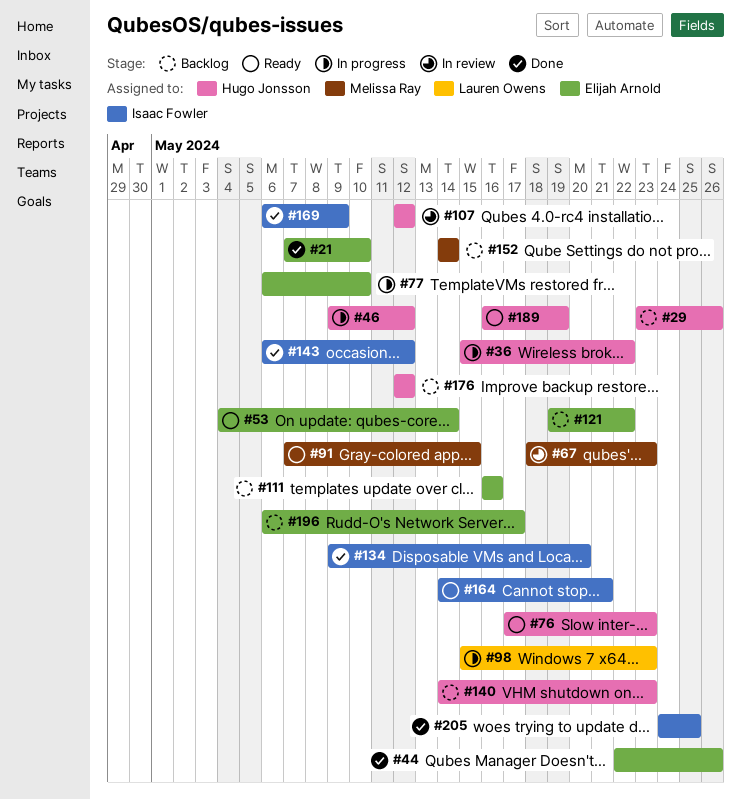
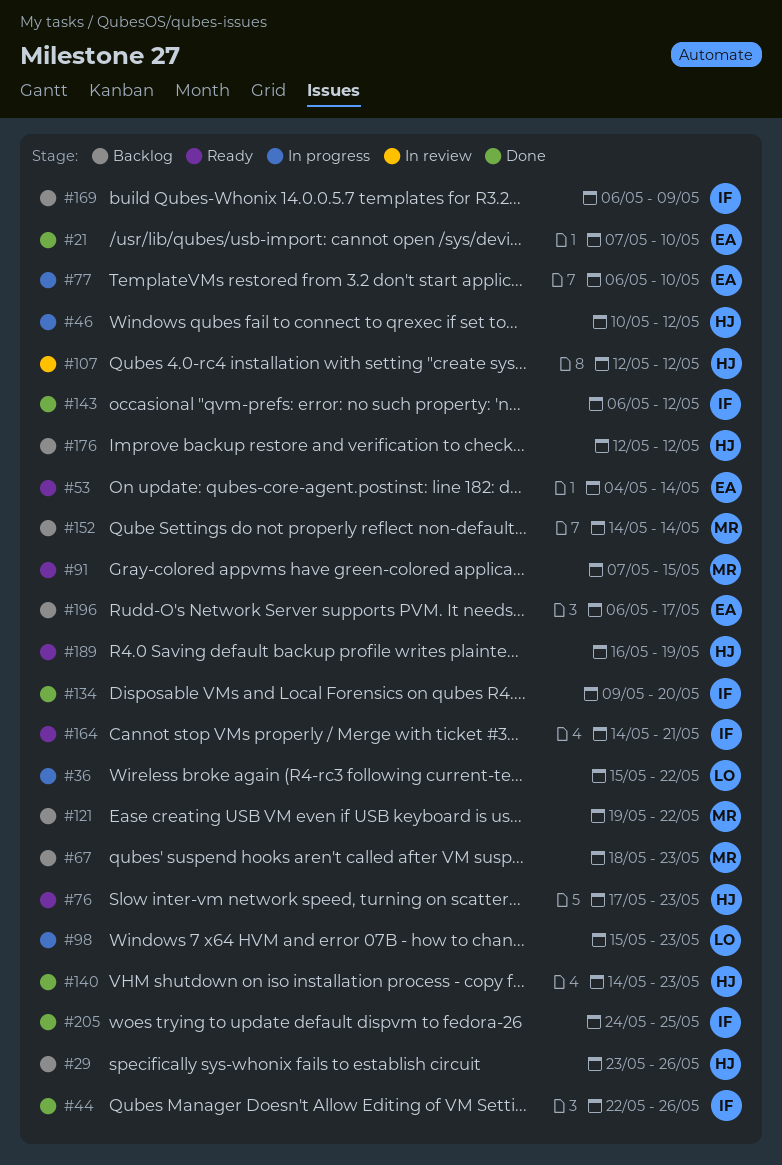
#36, owner: Hugo Jonsson -> Lauren Owens
#44, owner: Elijah Arnold -> Isaac Fowler
#46, start: May 9 -> May 10
#67, status: In review -> Backlog
#111: present -> none
#121, owner: Elijah Arnold -> Melissa Ray
#140, status: Backlog -> Done
#169, status: Done -> Backlog

